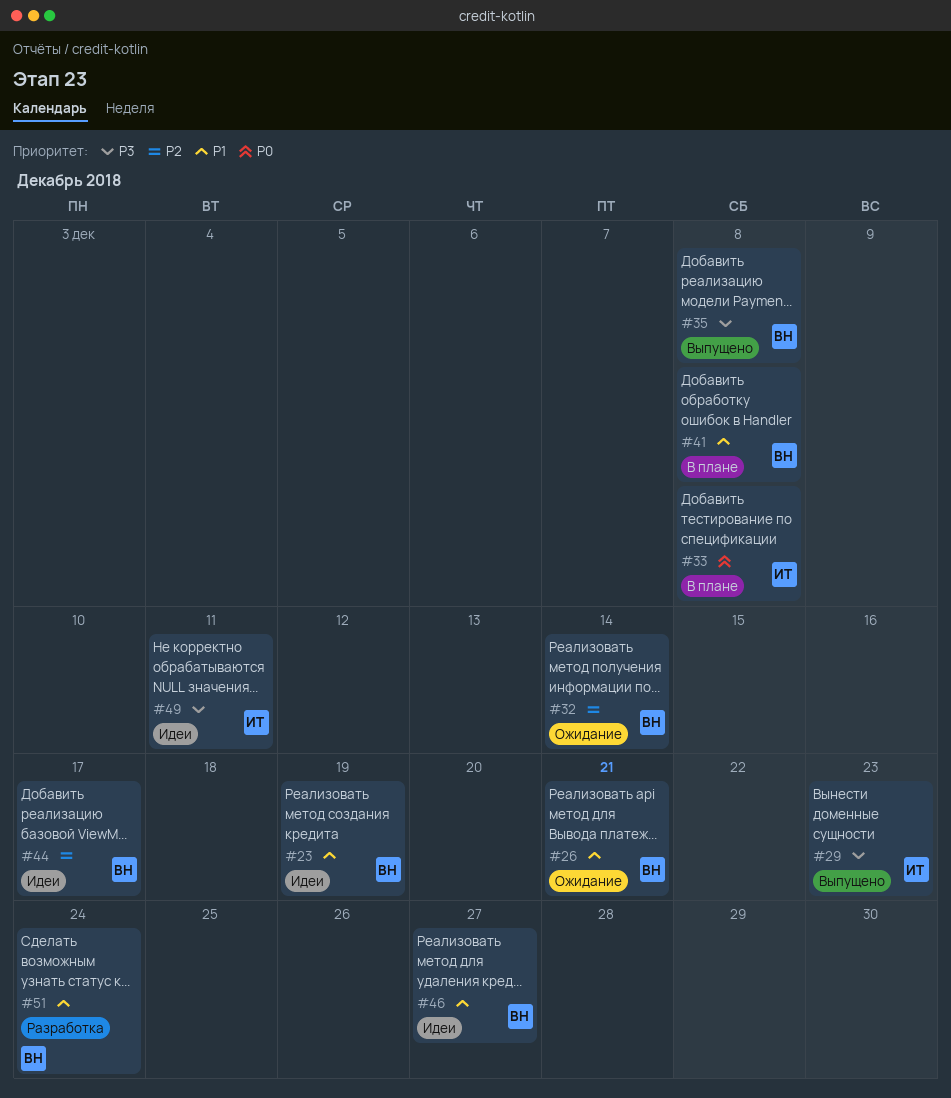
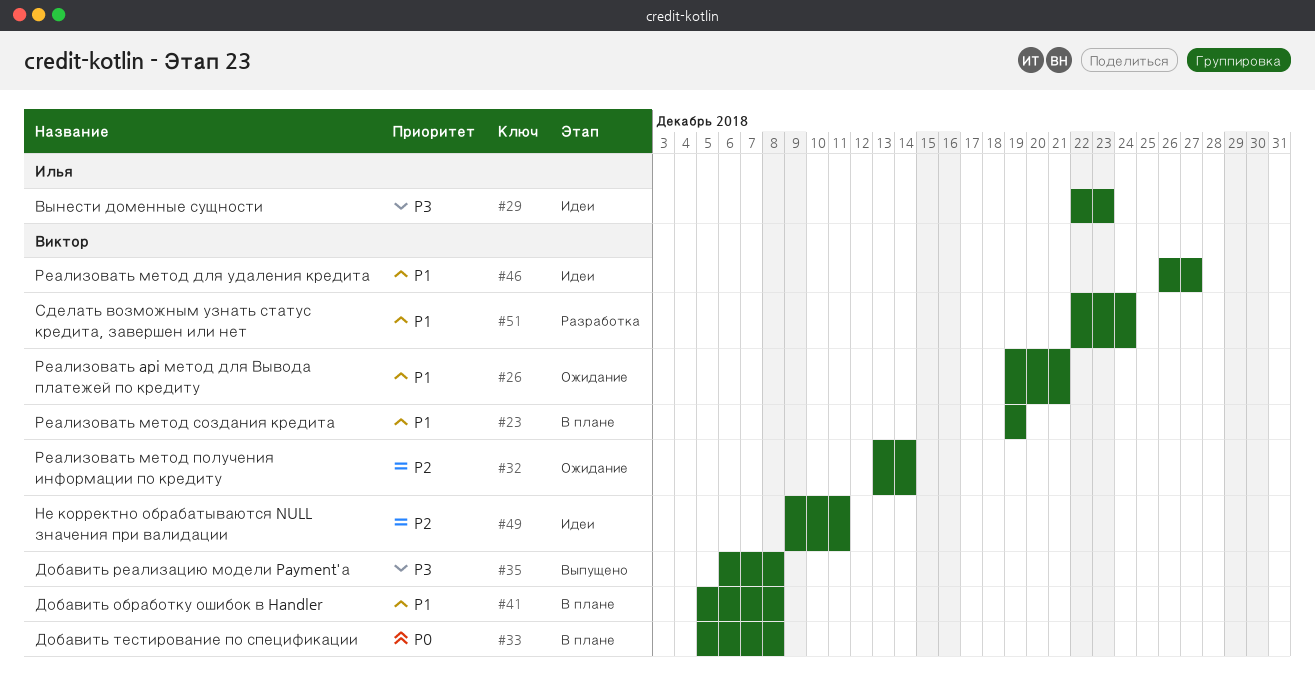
#23, status: Идеи -> В плане
#29, status: Выпущено -> Идеи
#33, owner: Илья -> Виктор
#44: present -> none
#49, owner: Илья -> Виктор
#49, priority: P3 -> P2

